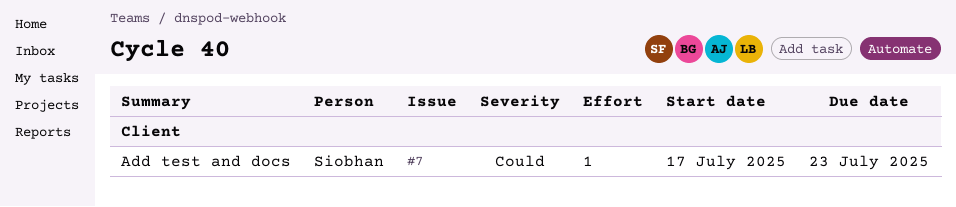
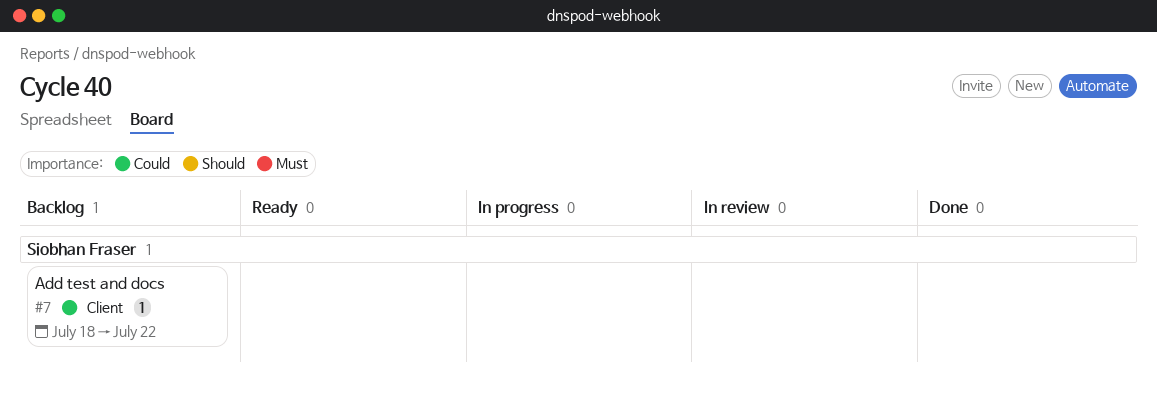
#7, start: Jul 17 -> Jul 18
#7, due: Jul 23 -> Jul 22

